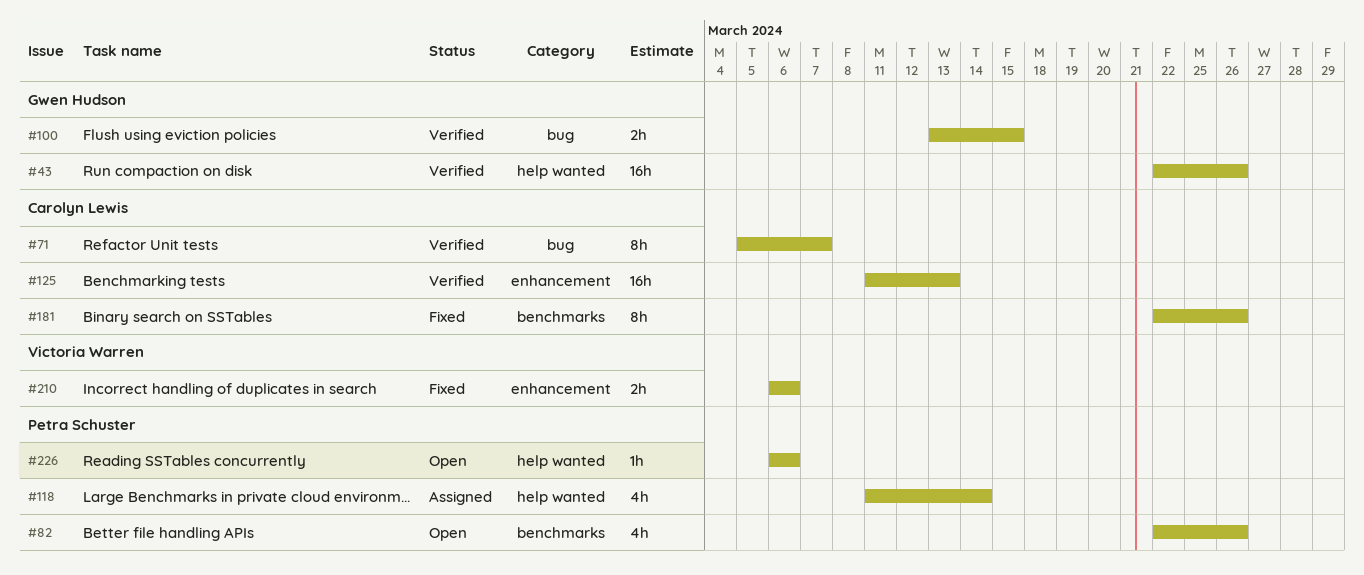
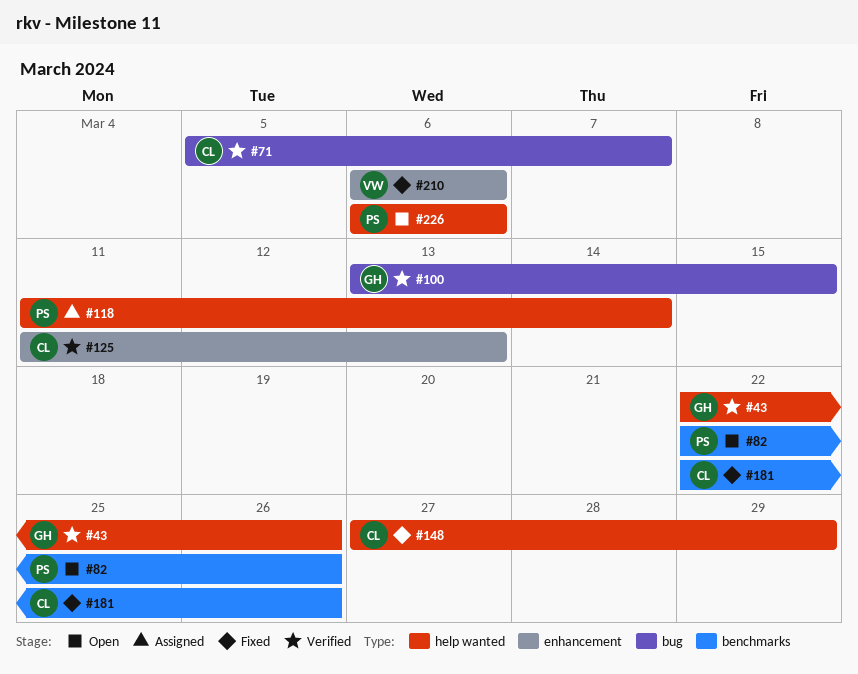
#148: none -> present

